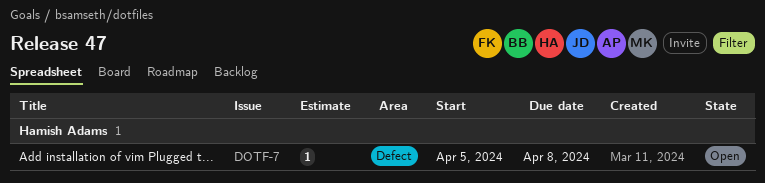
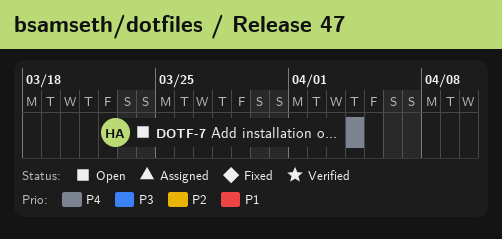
DOTF-7, start: Apr 5 -> Apr 4
DOTF-7, due: Apr 8 -> Apr 4

